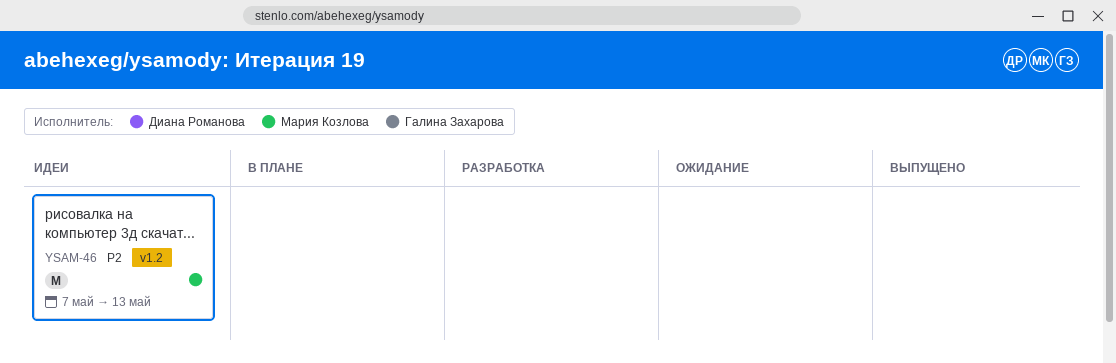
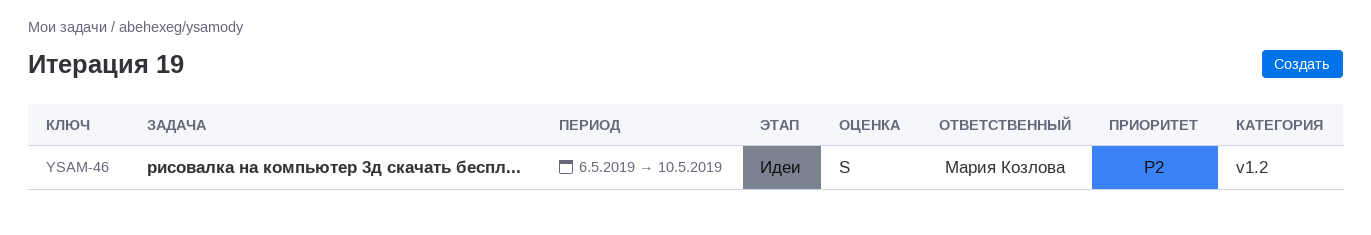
YSAM-46, estimate: M -> S
YSAM-46, start: May 7 -> May 6
YSAM-46, due: May 13 -> May 10

